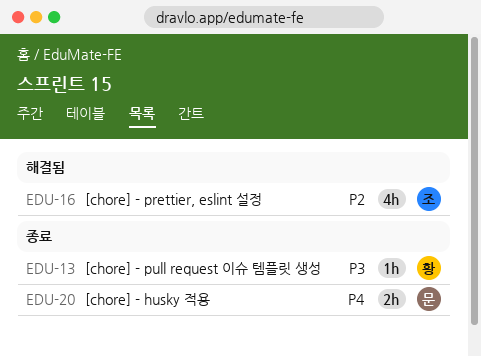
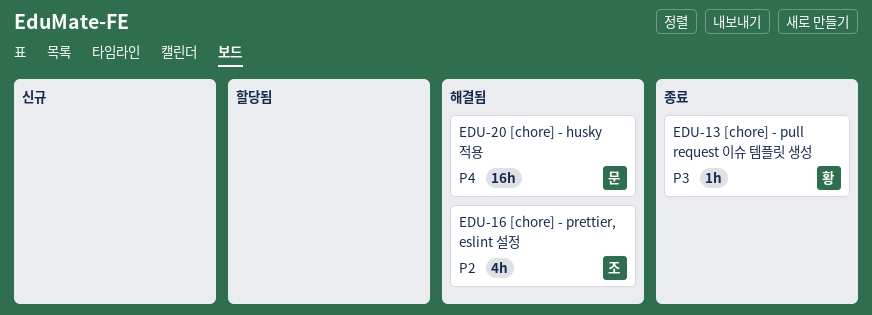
EDU-20, status: 종료 -> 해결됨
EDU-20, estimate: 2h -> 16h

